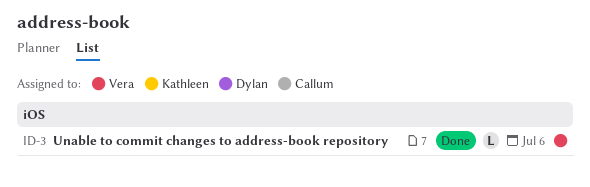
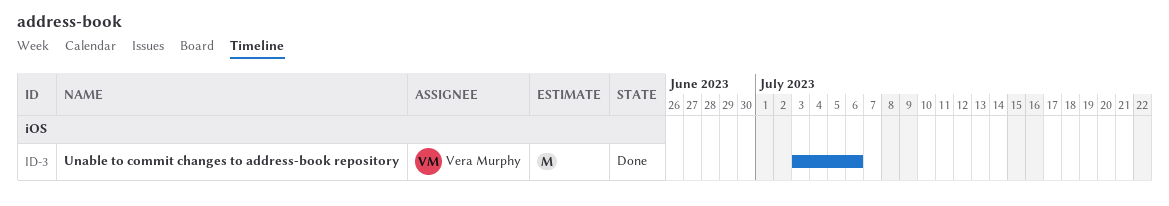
ID-3, estimate: L -> M

